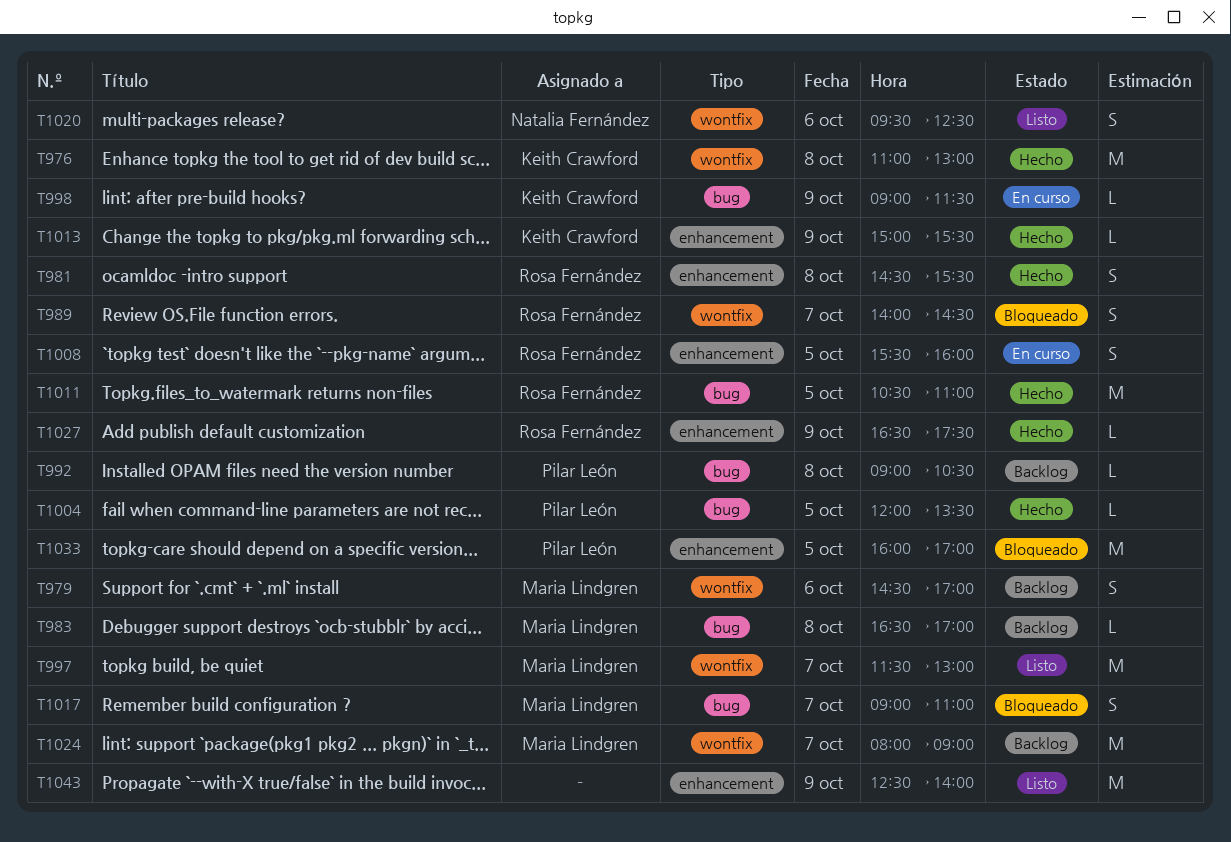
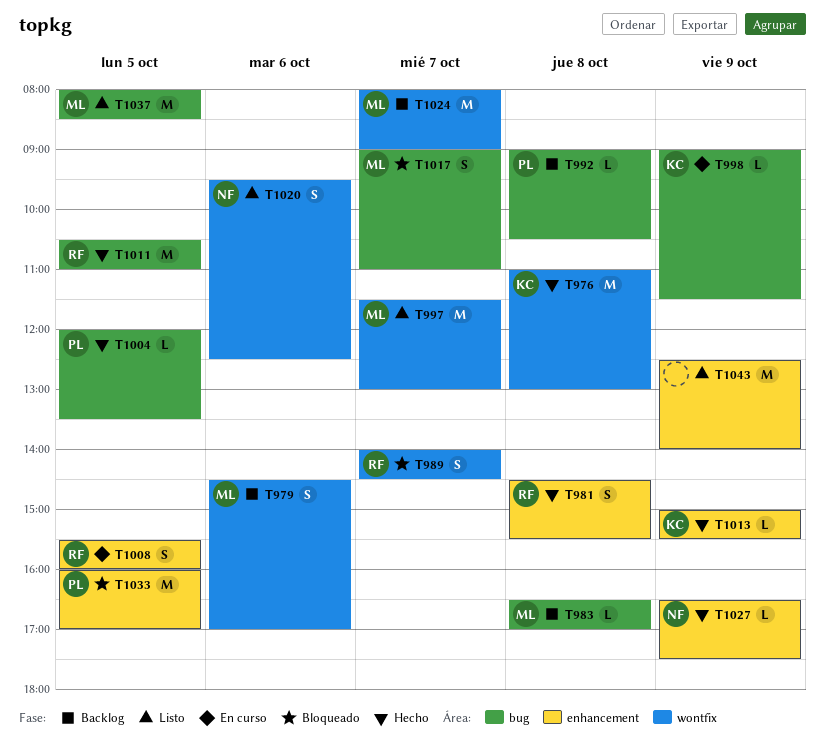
T1027, owner: Rosa Fernández -> Natalia Fernández
T1037: none -> present

